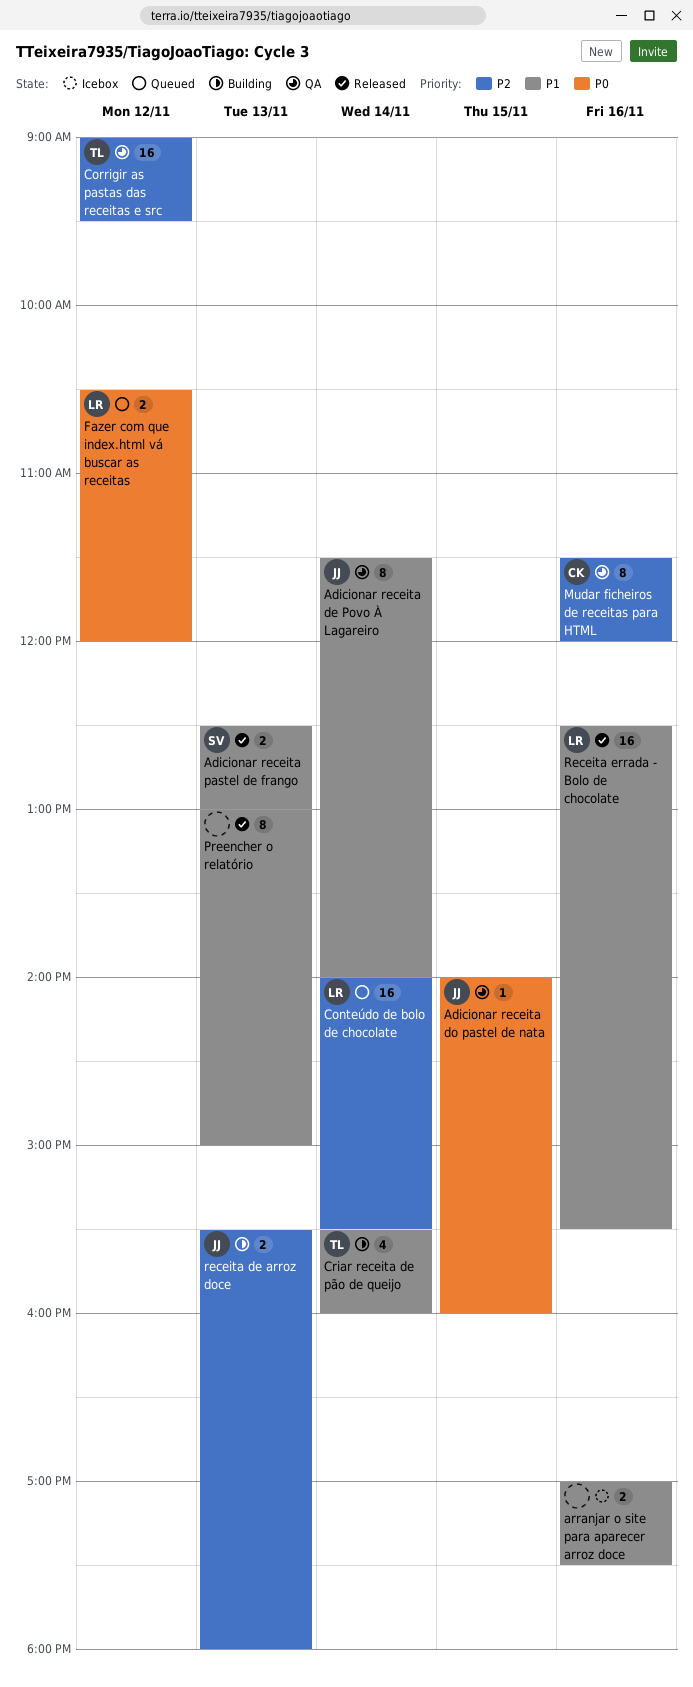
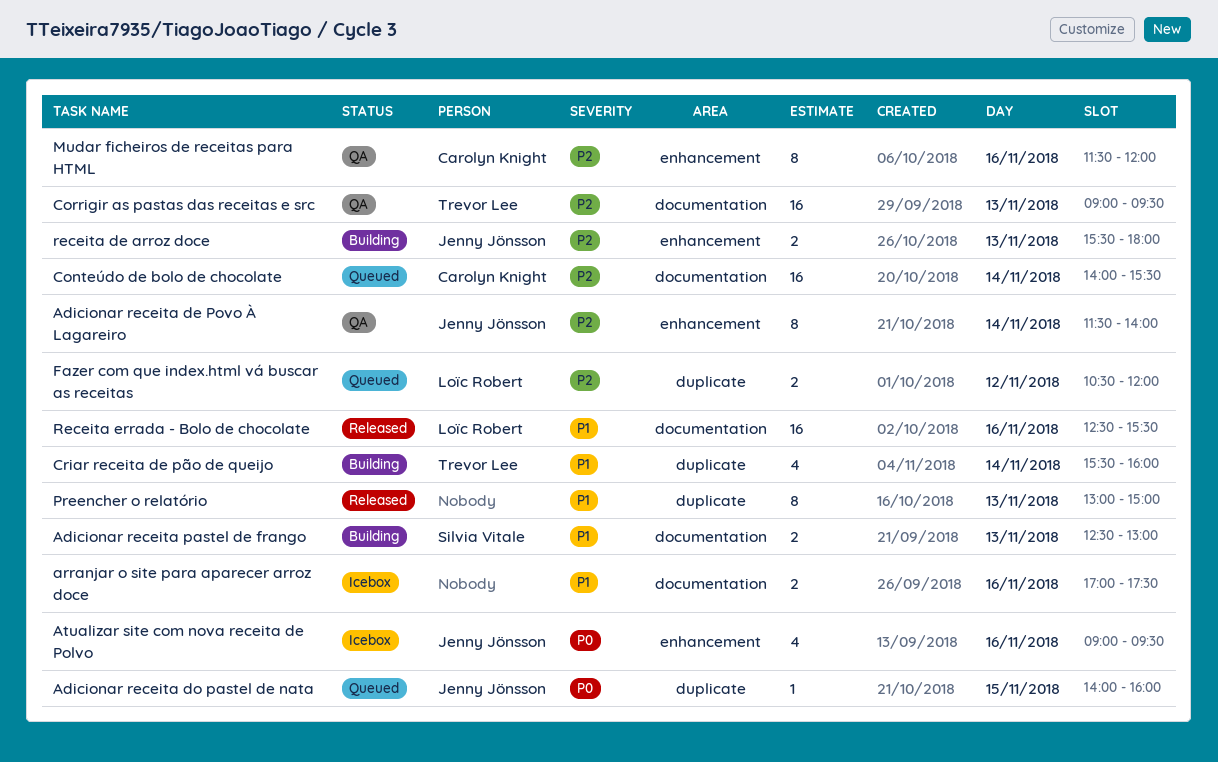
Adicionar receita de Povo À Lagareiro, priority: P1 -> P2
Adicionar receita do pastel de nata, status: QA -> Queued
Adicionar receita pastel de frango, status: Released -> Building
Atualizar site com nova receita de Polvo: none -> present
Conteúdo de bolo de chocolate, owner: Loïc Robert -> Carolyn Knight
Corrigir as pastas das receitas e src, day: Nov 12 -> Nov 13
Fazer com que index.html vá buscar as receitas, priority: P0 -> P2

